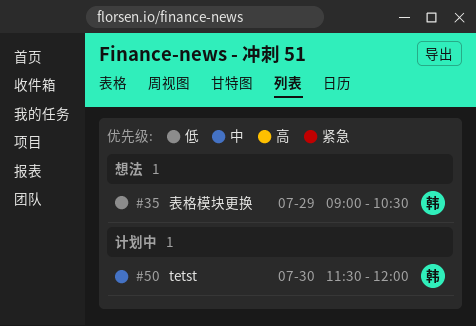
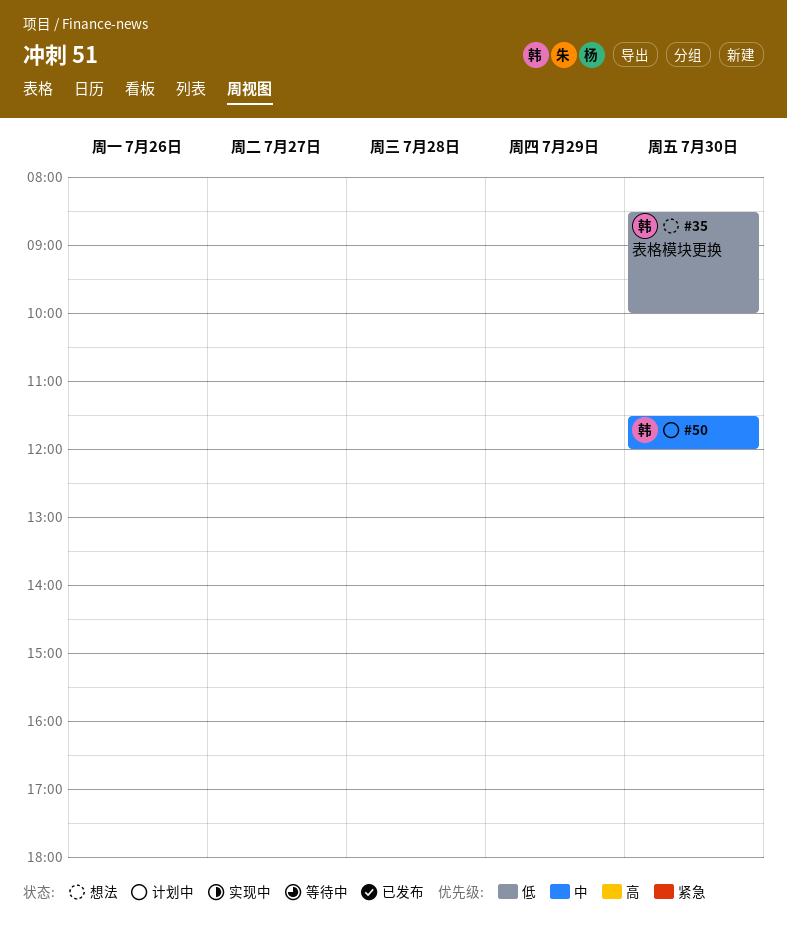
#35, day: Jul 29 -> Jul 30
#35, begins: 09:00 -> 08:30
#35, ends: 10:30 -> 10:00

